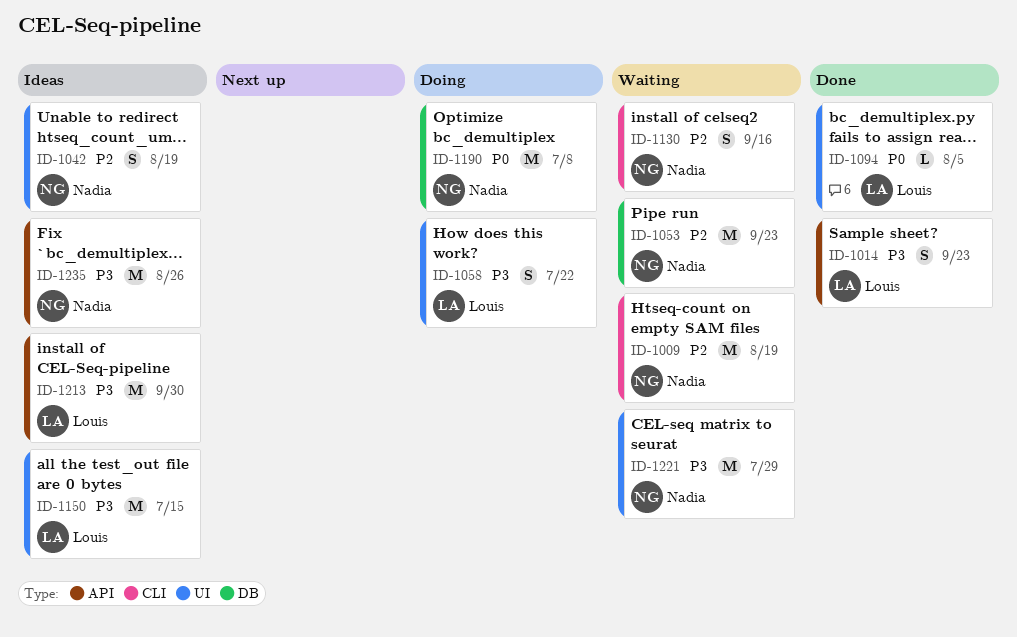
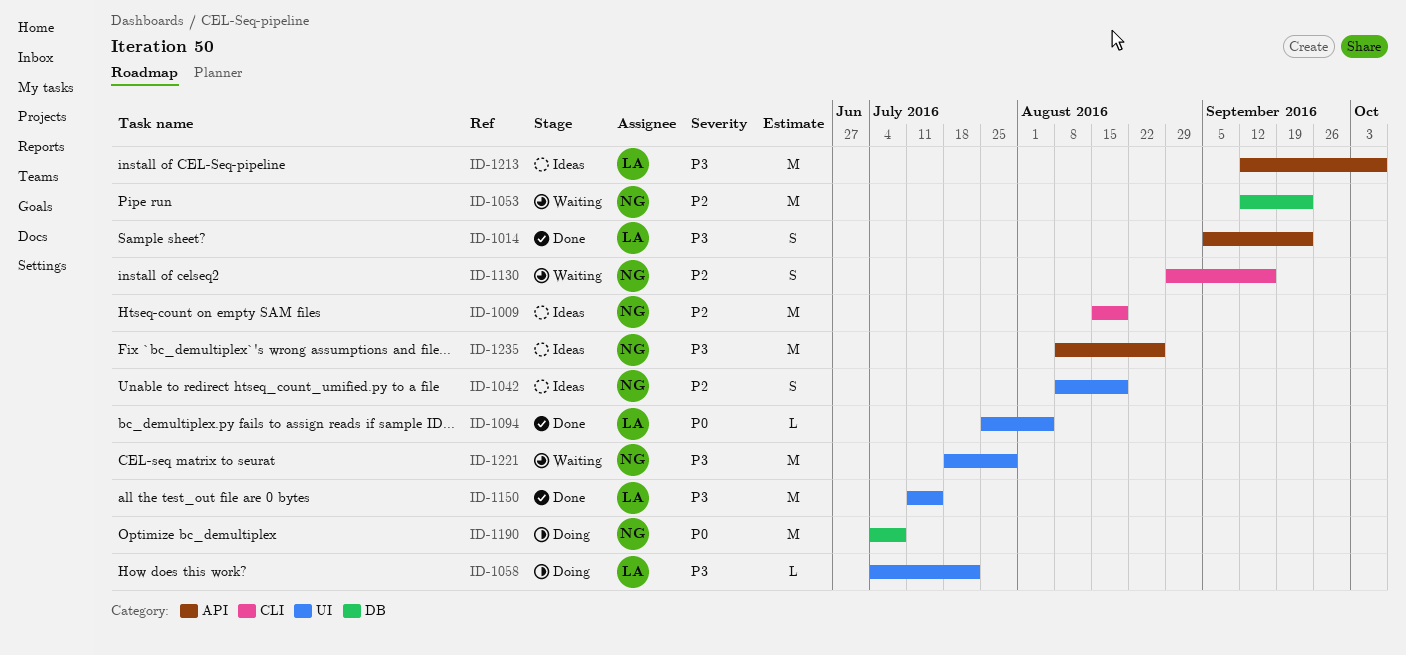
ID-1009, status: Waiting -> Ideas
ID-1058, estimate: S -> L
ID-1150, status: Ideas -> Done
ID-1213, due: Sep 30 -> Oct 7

